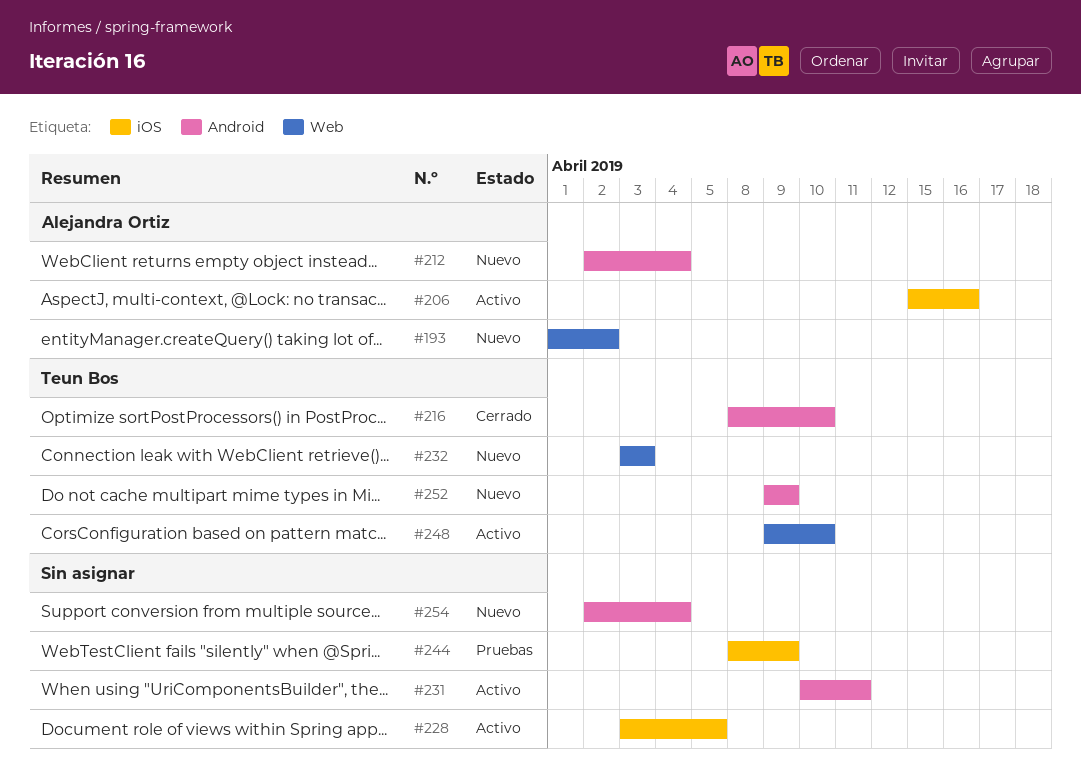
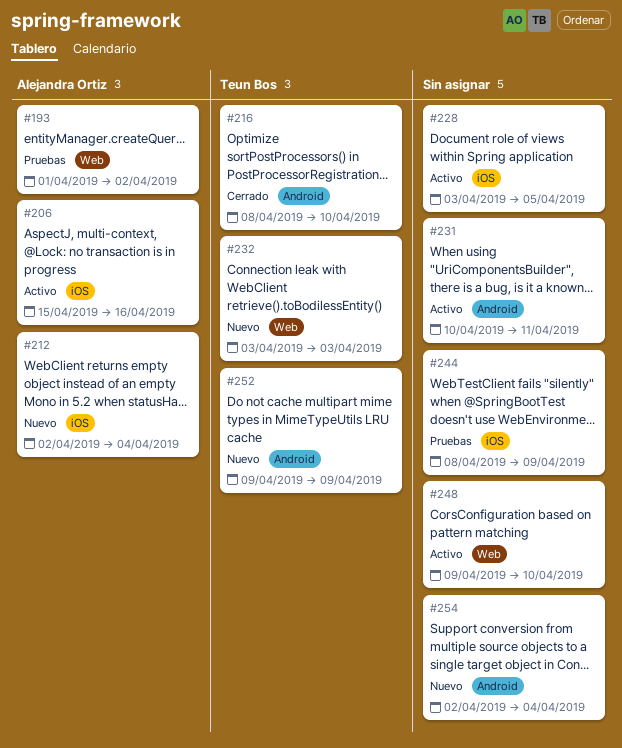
#193, status: Nuevo -> Pruebas
#212, label: Android -> iOS
#248, owner: Teun Bos -> none

